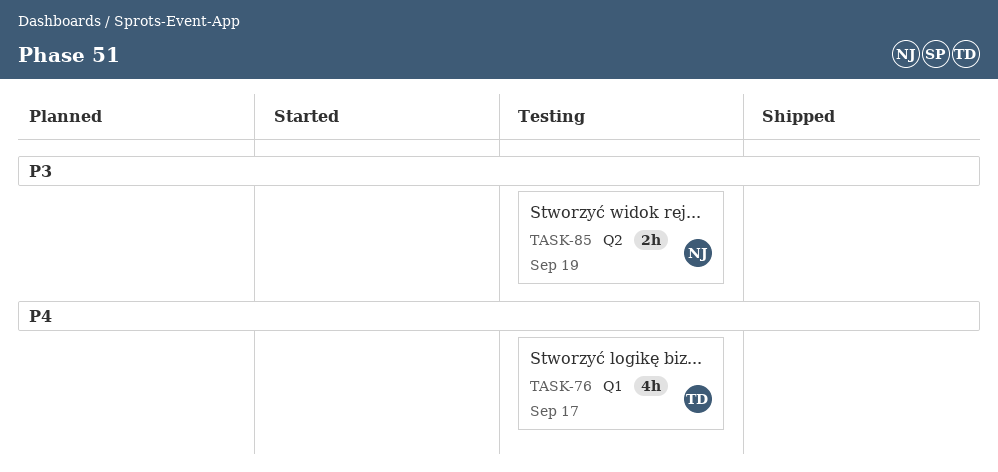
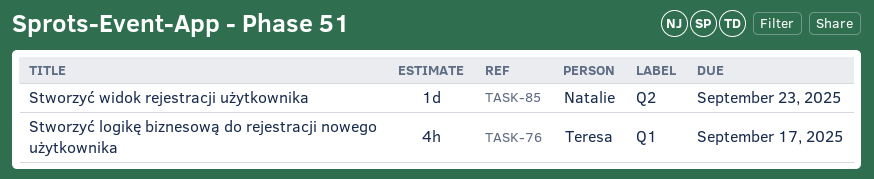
TASK-85, estimate: 2h -> 1d
TASK-85, due: Sep 19 -> Sep 23

